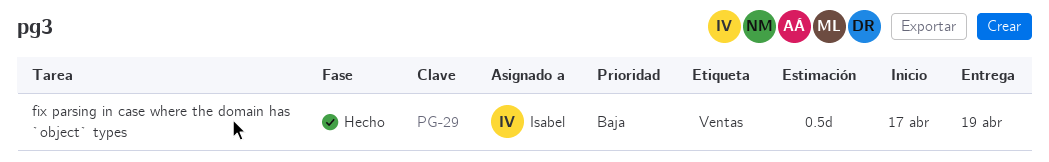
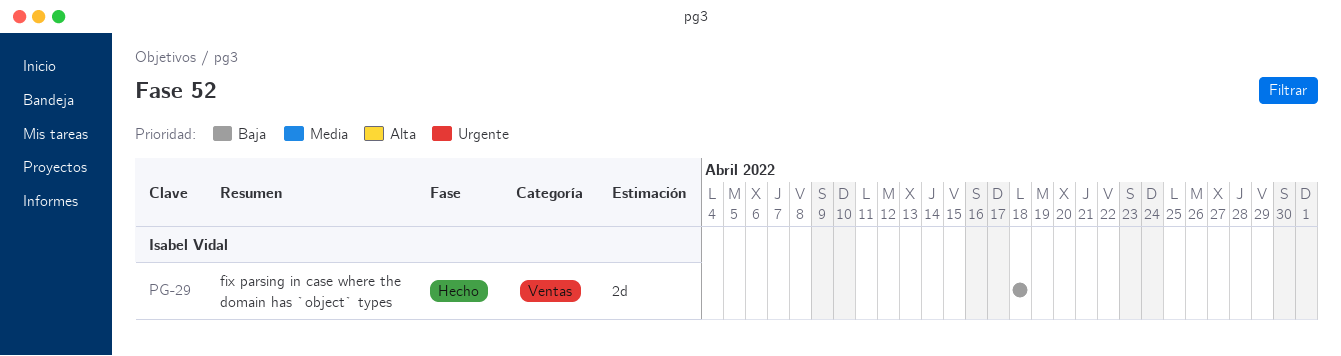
PG-29, estimate: 0.5d -> 2d
PG-29, start: Apr 17 -> Apr 18
PG-29, due: Apr 19 -> Apr 18

